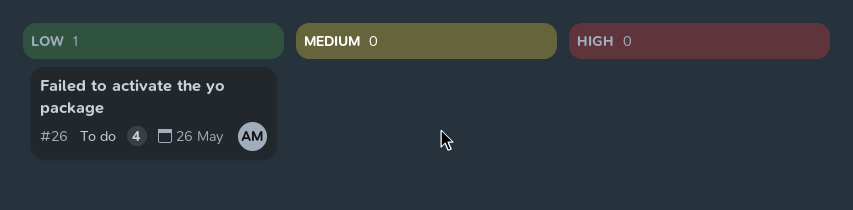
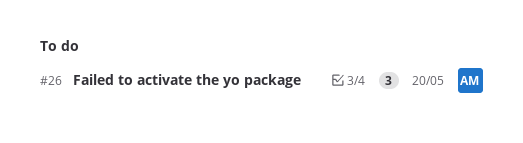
#26, estimate: 4 -> 3
#26, due: May 26 -> May 20

